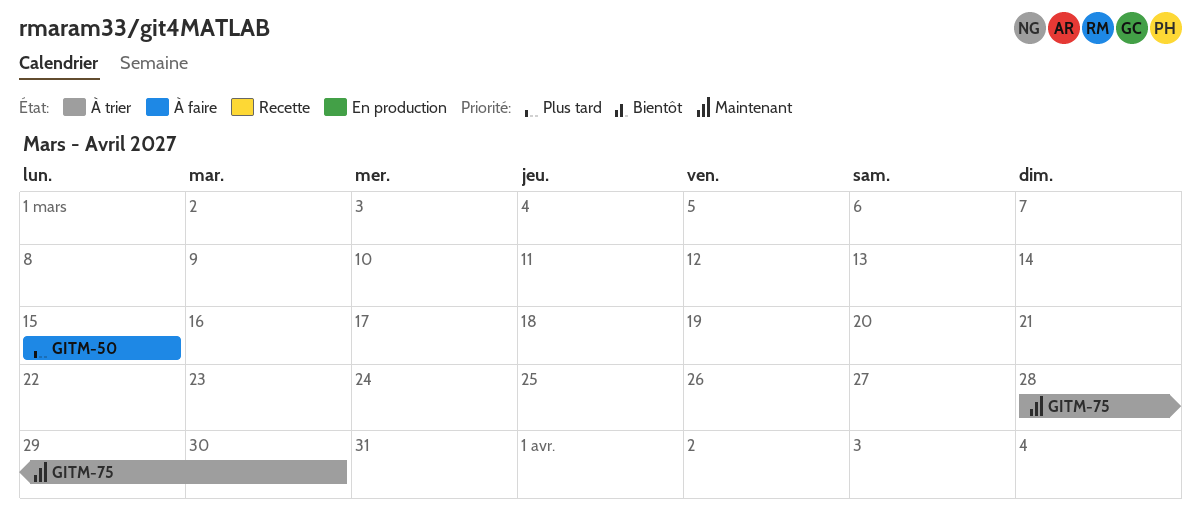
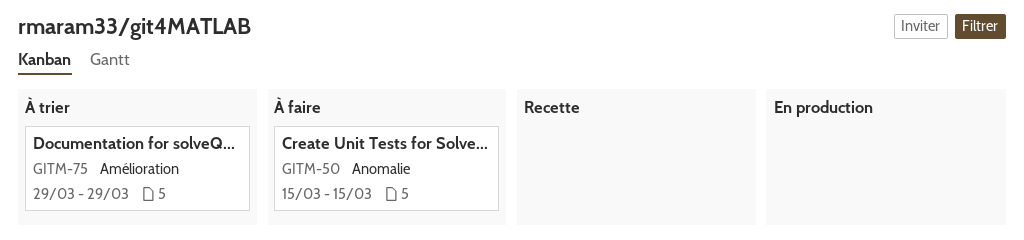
GITM-75, start: Mar 28 -> Mar 29
GITM-75, due: Mar 30 -> Mar 29

